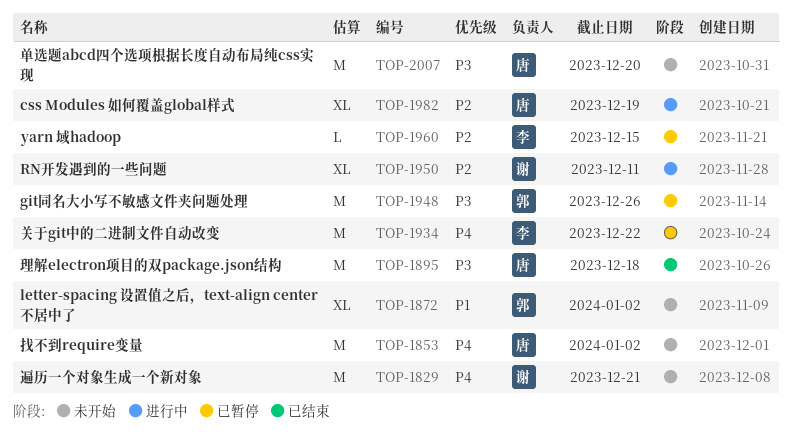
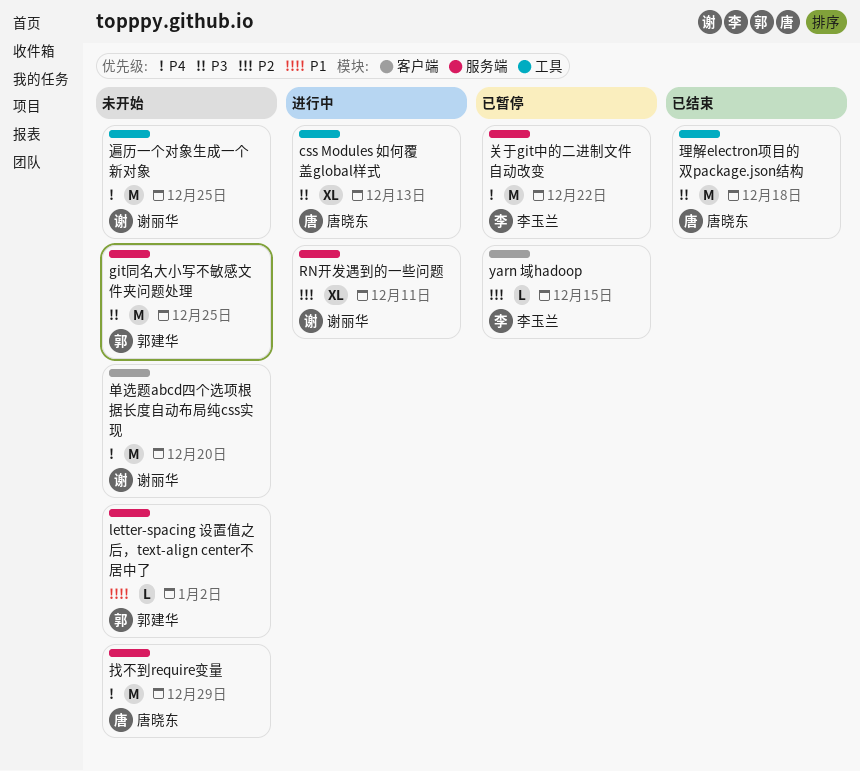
css Modules 如何覆盖global样式, priority: P2 -> P3
css Modules 如何覆盖global样式, due: Dec 19 -> Dec 13
git同名大小写不敏感文件夹问题处理, status: 已暂停 -> 未开始
git同名大小写不敏感文件夹问题处理, due: Dec 26 -> Dec 25
letter-spacing 设置值之后，text-align center不居中了, estimate: XL -> L
单选题abcd四个选项根据长度自动布局纯css实现, owner: 唐晓东 -> 谢丽华
单选题abcd四个选项根据长度自动布局纯css实现, priority: P3 -> P4
找不到require变量, due: Jan 2 -> Dec 29
遍历一个对象生成一个新对象, due: Dec 21 -> Dec 25

